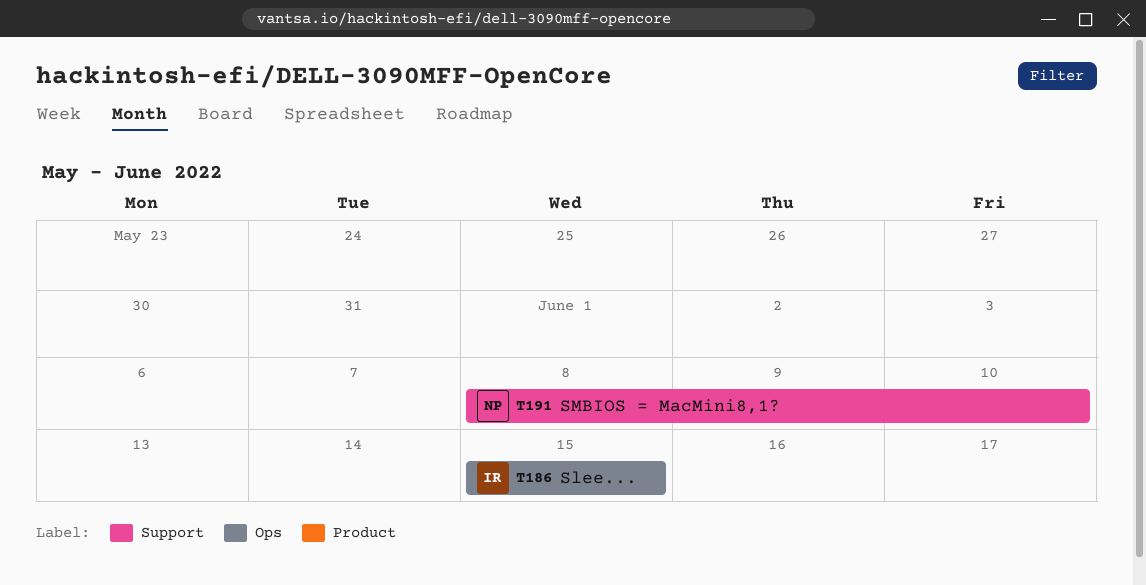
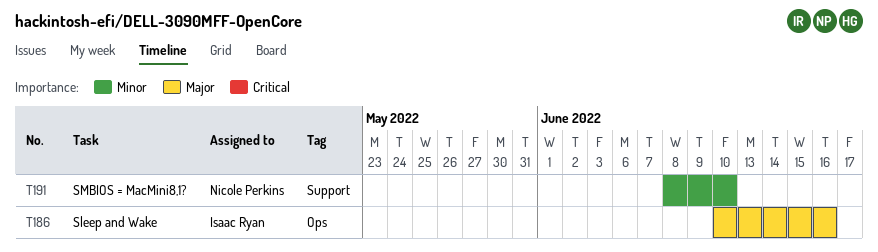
T186, start: Jun 15 -> Jun 10
T186, due: Jun 15 -> Jun 16

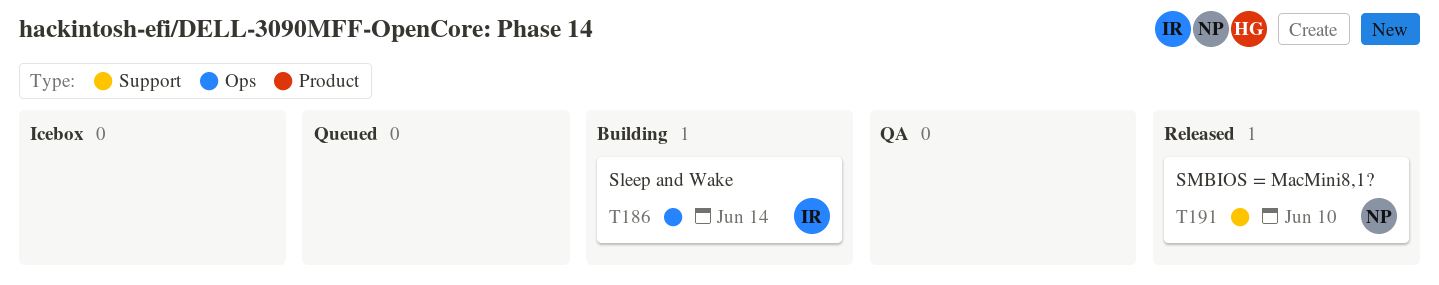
T186, due: Jun 16 -> Jun 14

